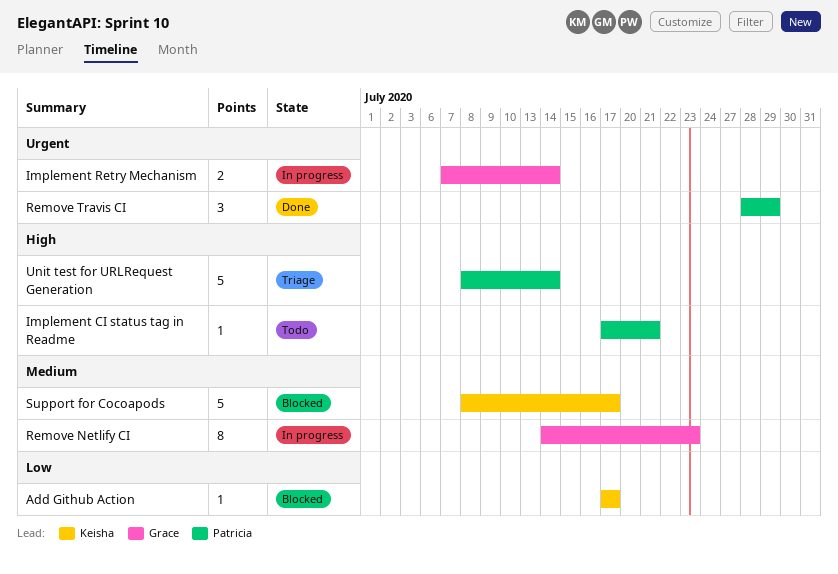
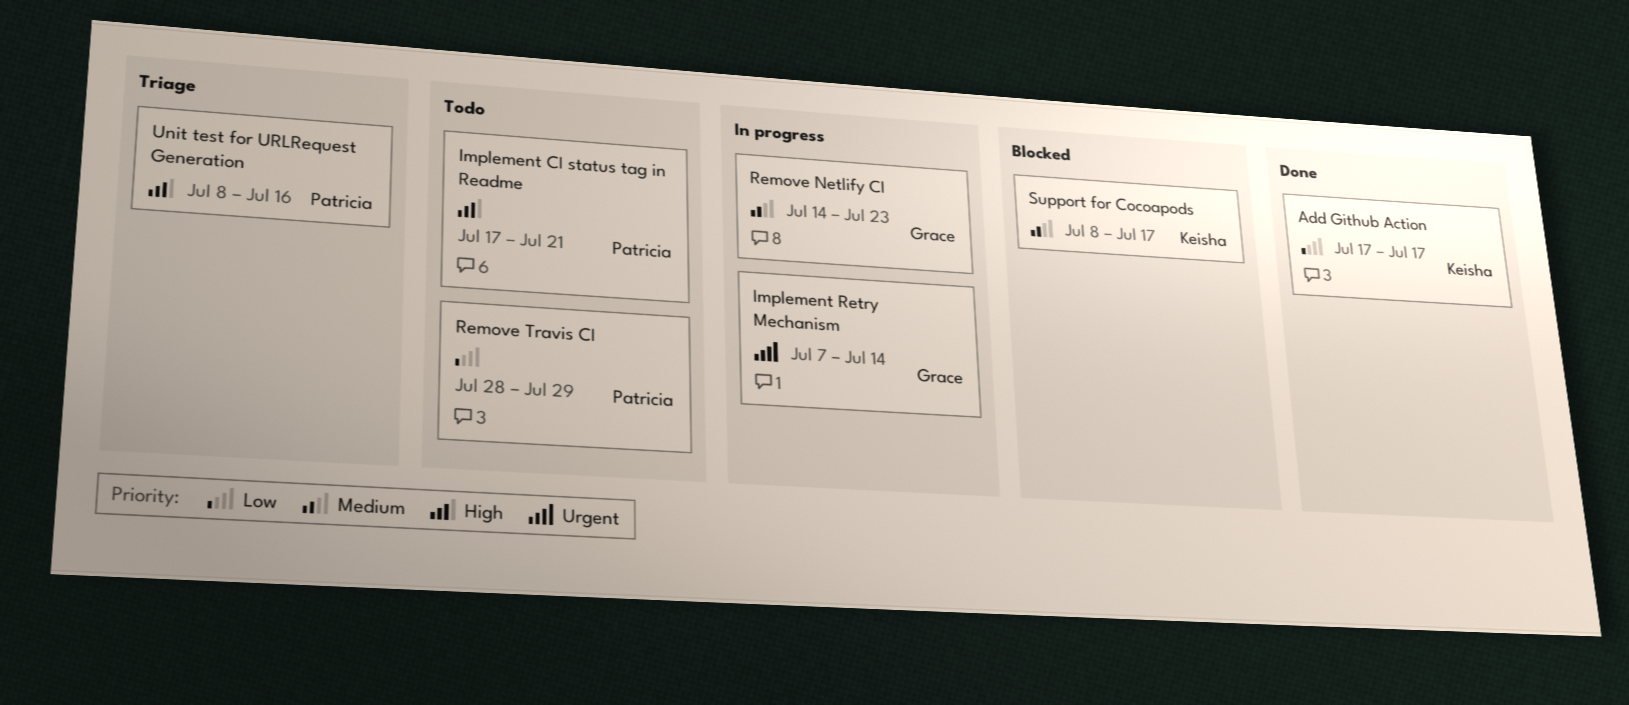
Add Github Action, status: Blocked -> Done
Remove Travis CI, status: Done -> Todo
Remove Travis CI, priority: Urgent -> Low
Unit test for URLRequest Generation, due: Jul 14 -> Jul 16

